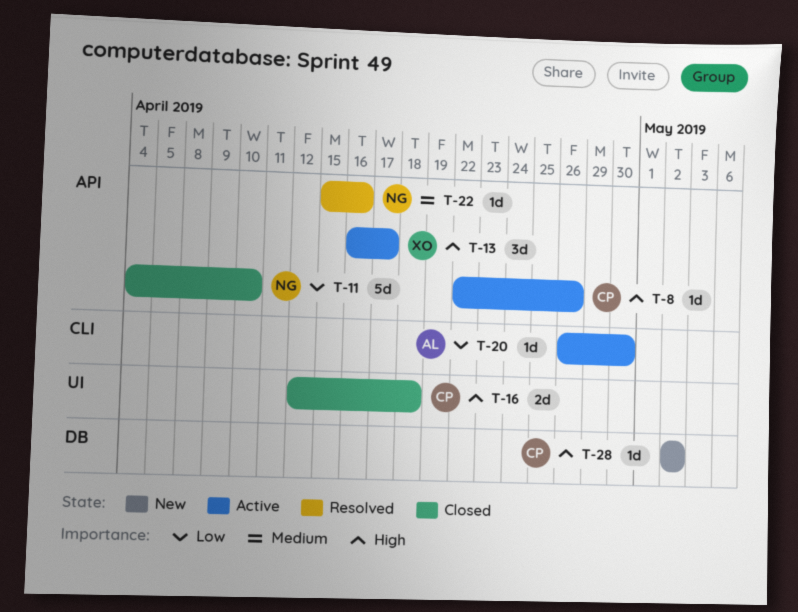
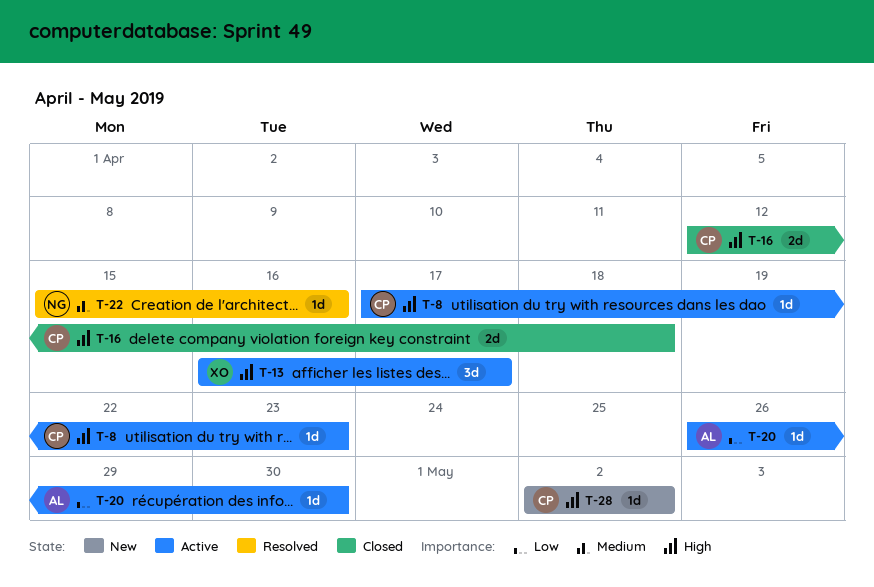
T-8, start: Apr 22 -> Apr 17
T-8, due: Apr 26 -> Apr 23
T-11: present -> none

